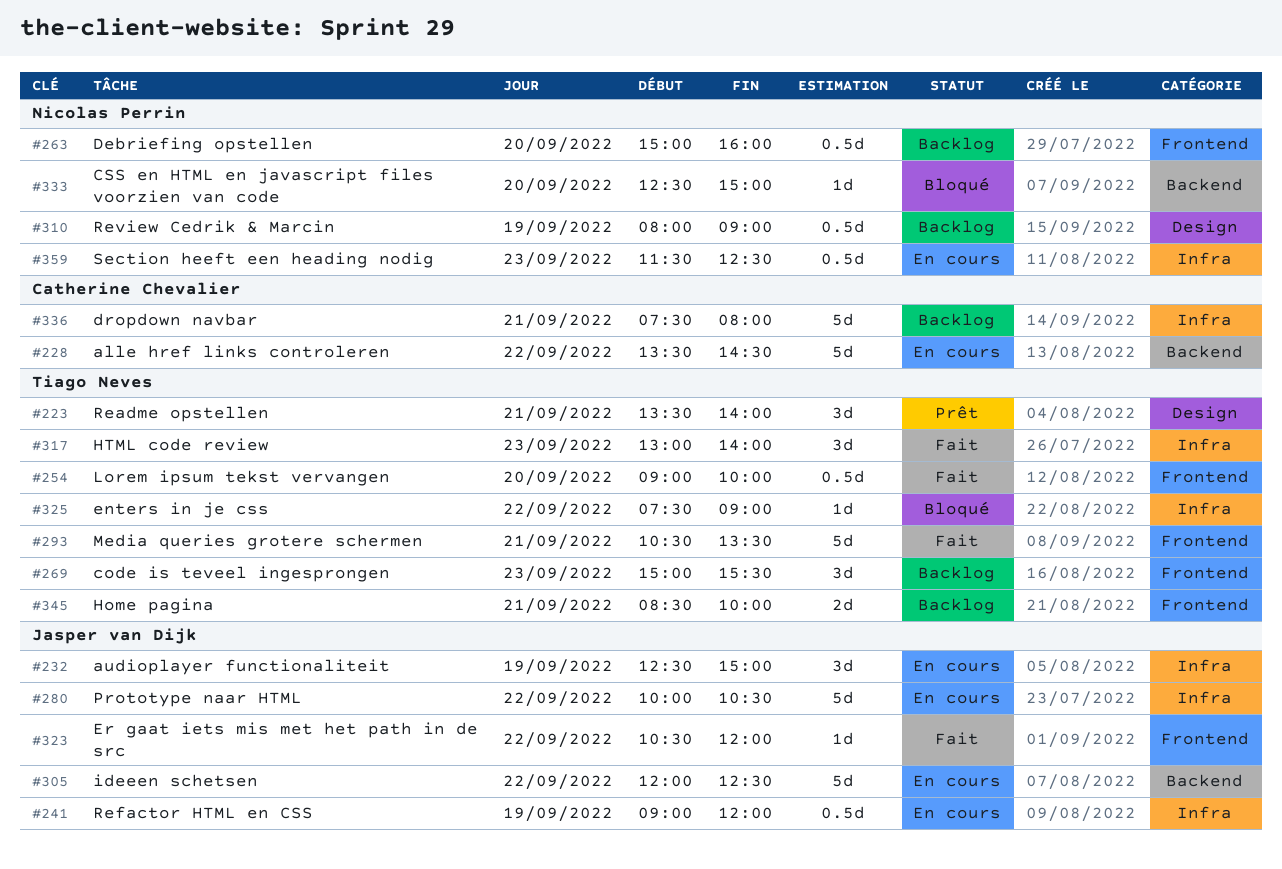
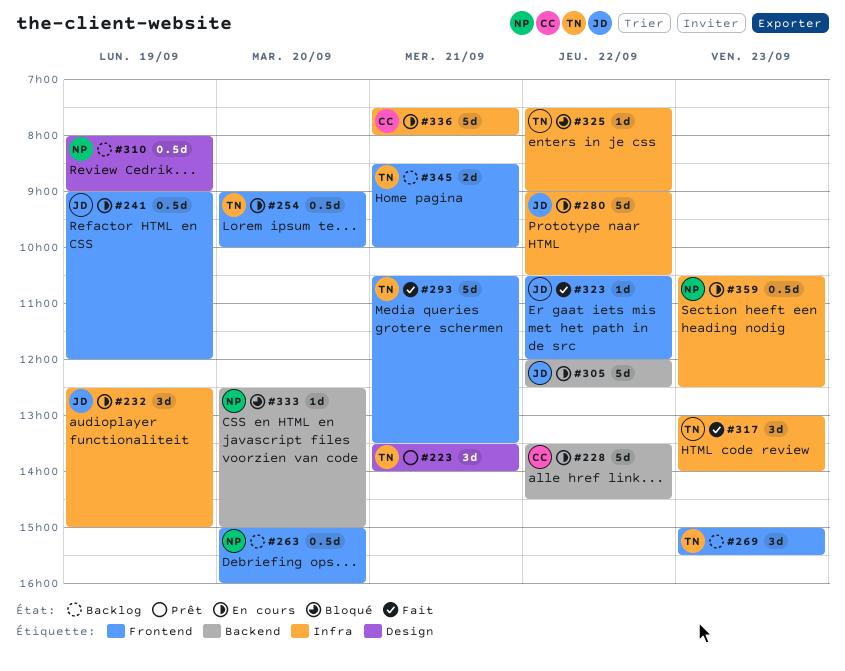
#241, label: Infra -> Frontend
#254, status: Fait -> En cours
#280, begins: 10:00 -> 09:00
#336, status: Backlog -> En cours
#359, begins: 11:30 -> 10:30

